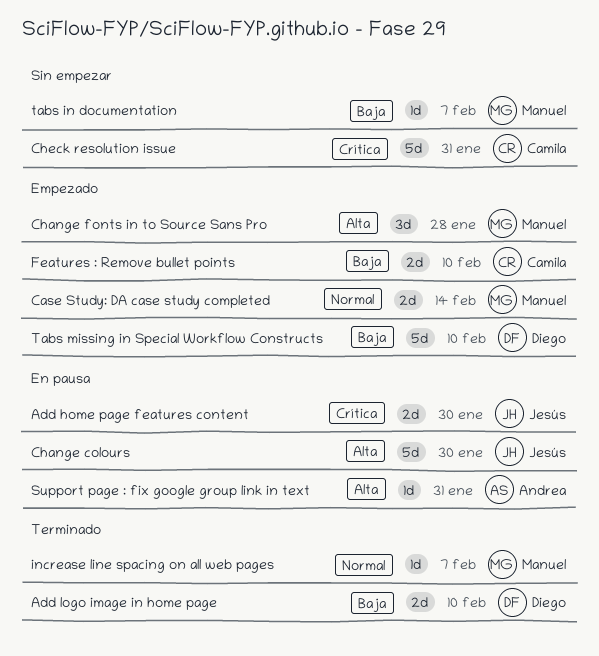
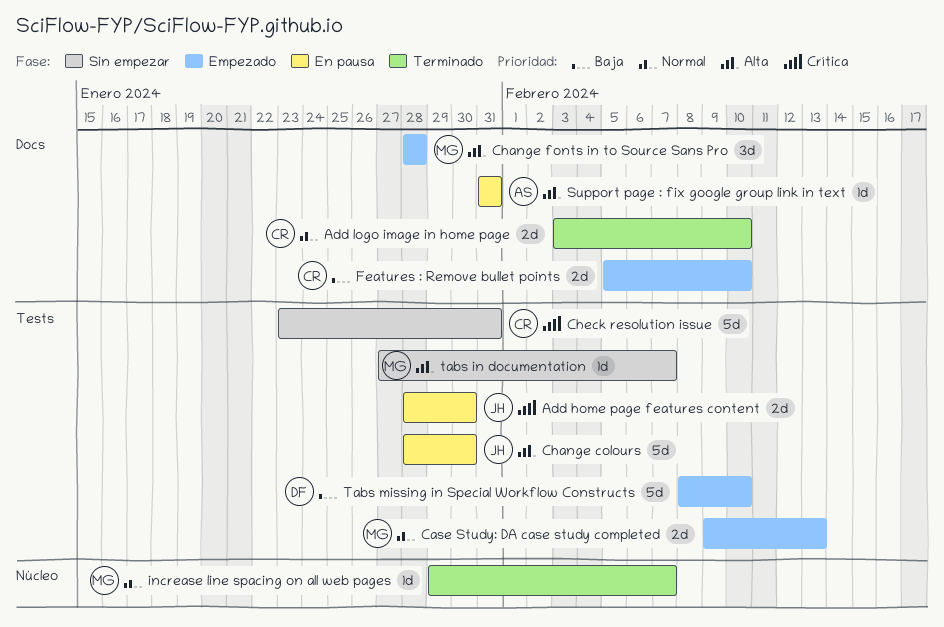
Add logo image in home page, owner: Diego -> Camila
Add logo image in home page, priority: Baja -> Normal
Case Study: DA case study completed, due: Feb 14 -> Feb 13
tabs in documentation, priority: Baja -> Alta

